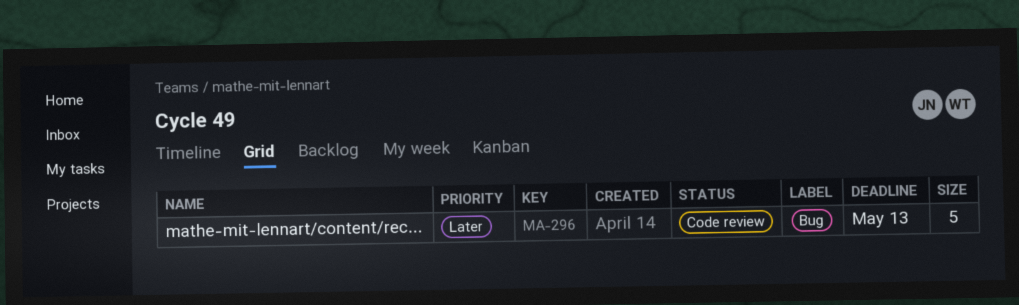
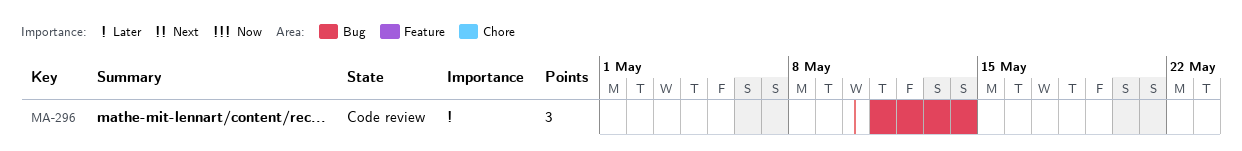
MA-296, estimate: 5 -> 3
MA-296, due: May 13 -> May 14

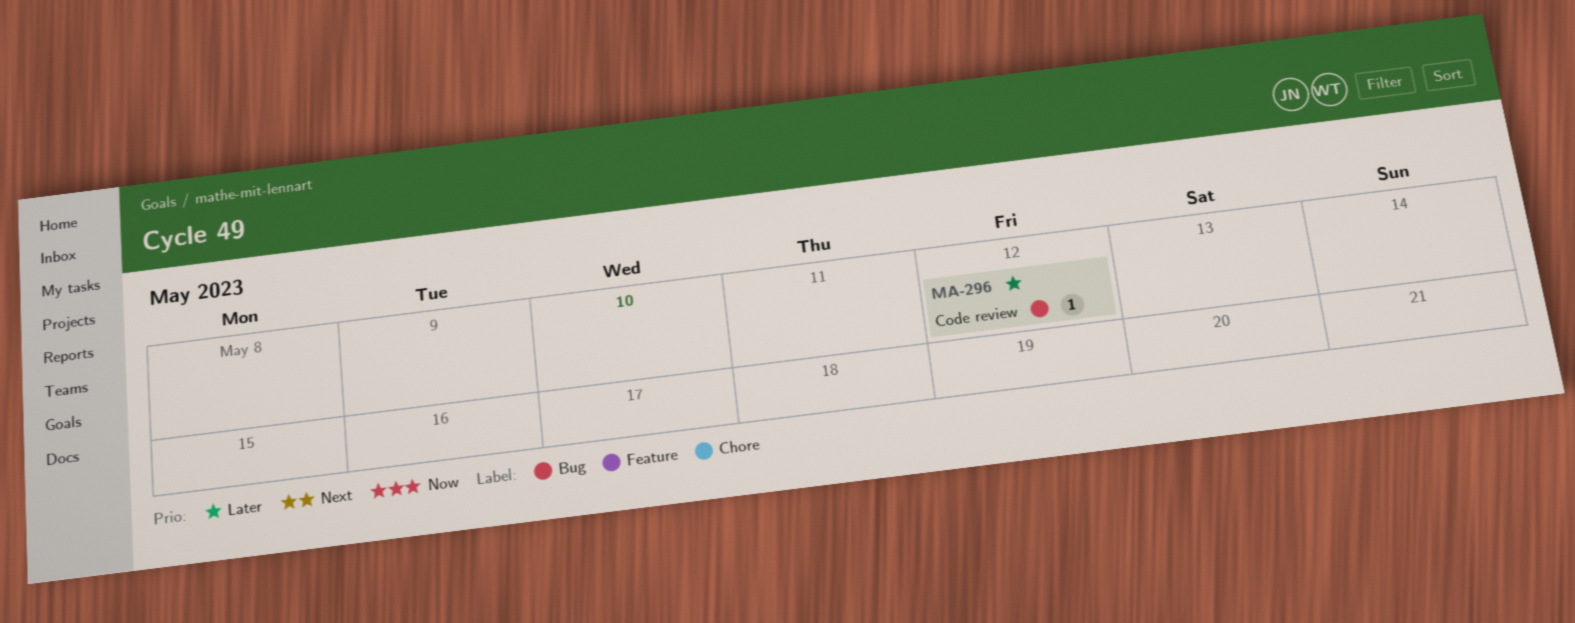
MA-296, estimate: 3 -> 1
MA-296, due: May 14 -> May 12

